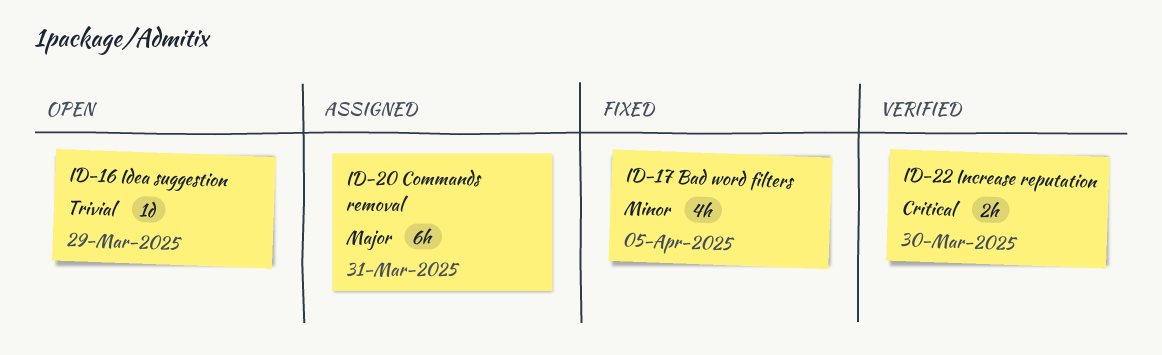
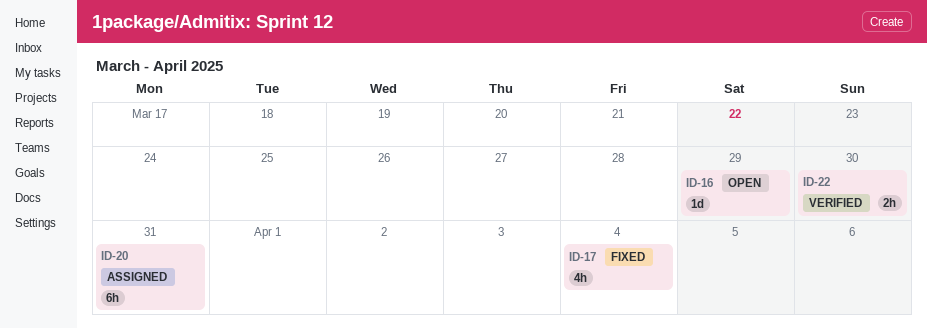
ID-17, due: Apr 5 -> Apr 4

